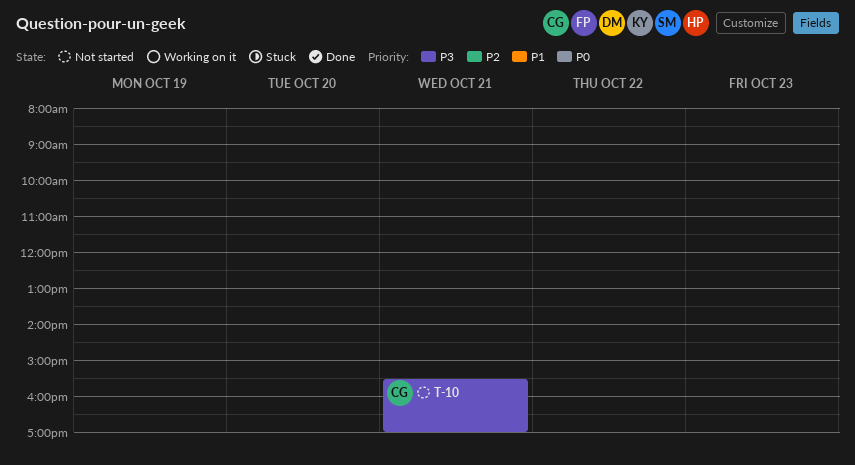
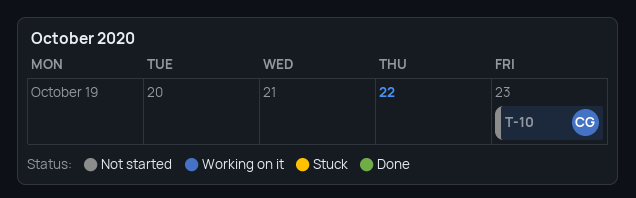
T-10, day: Oct 21 -> Oct 23

